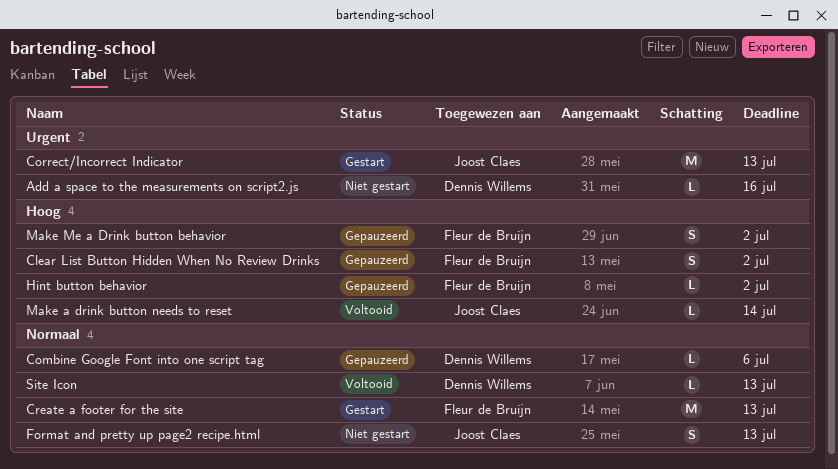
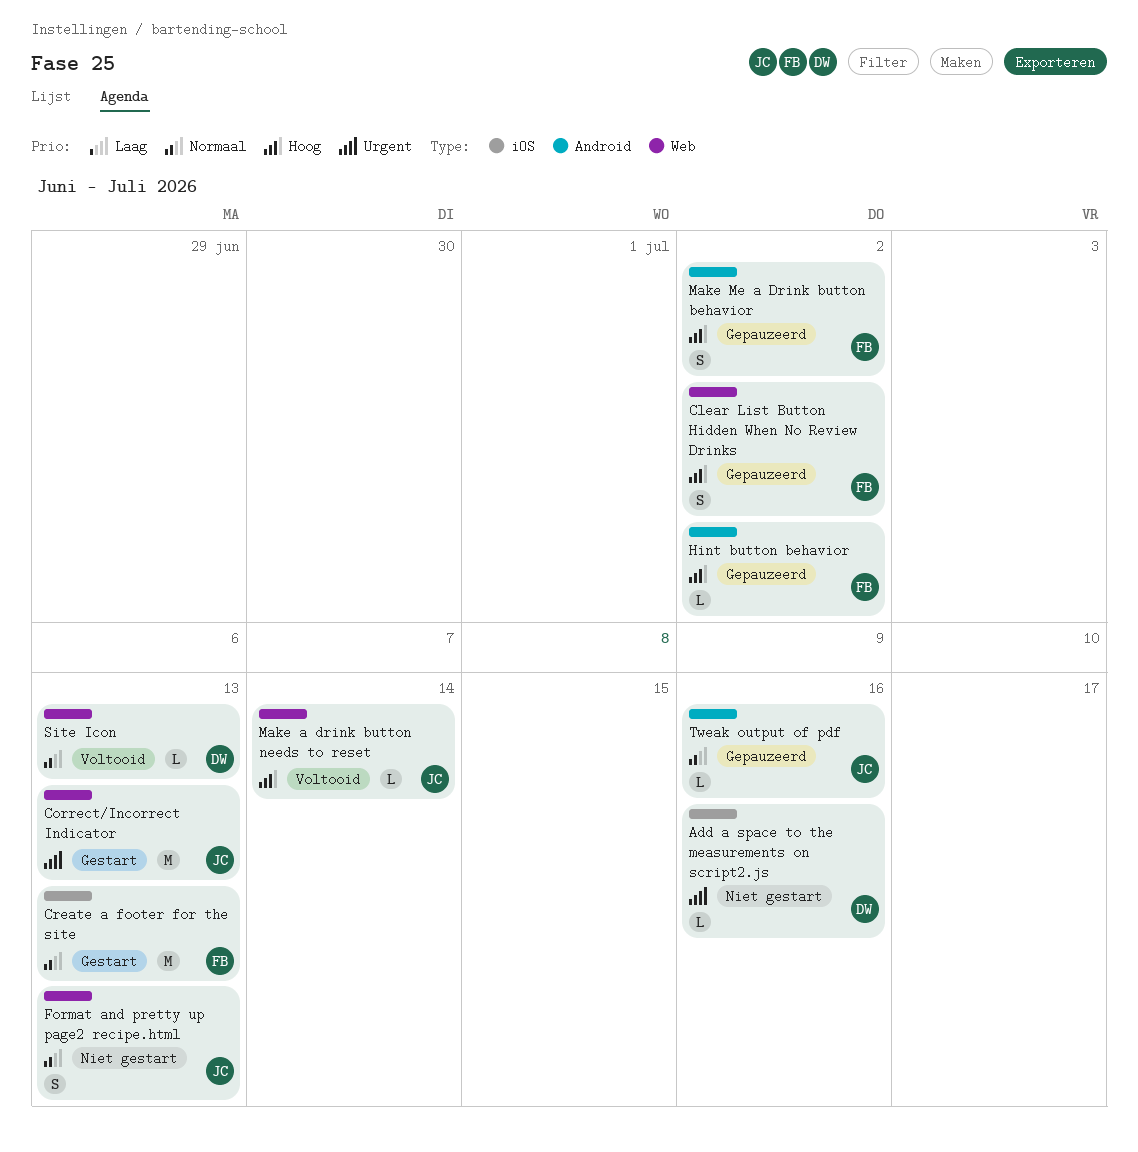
Combine Google Font into one script tag: present -> none
Tweak output of pdf: none -> present

